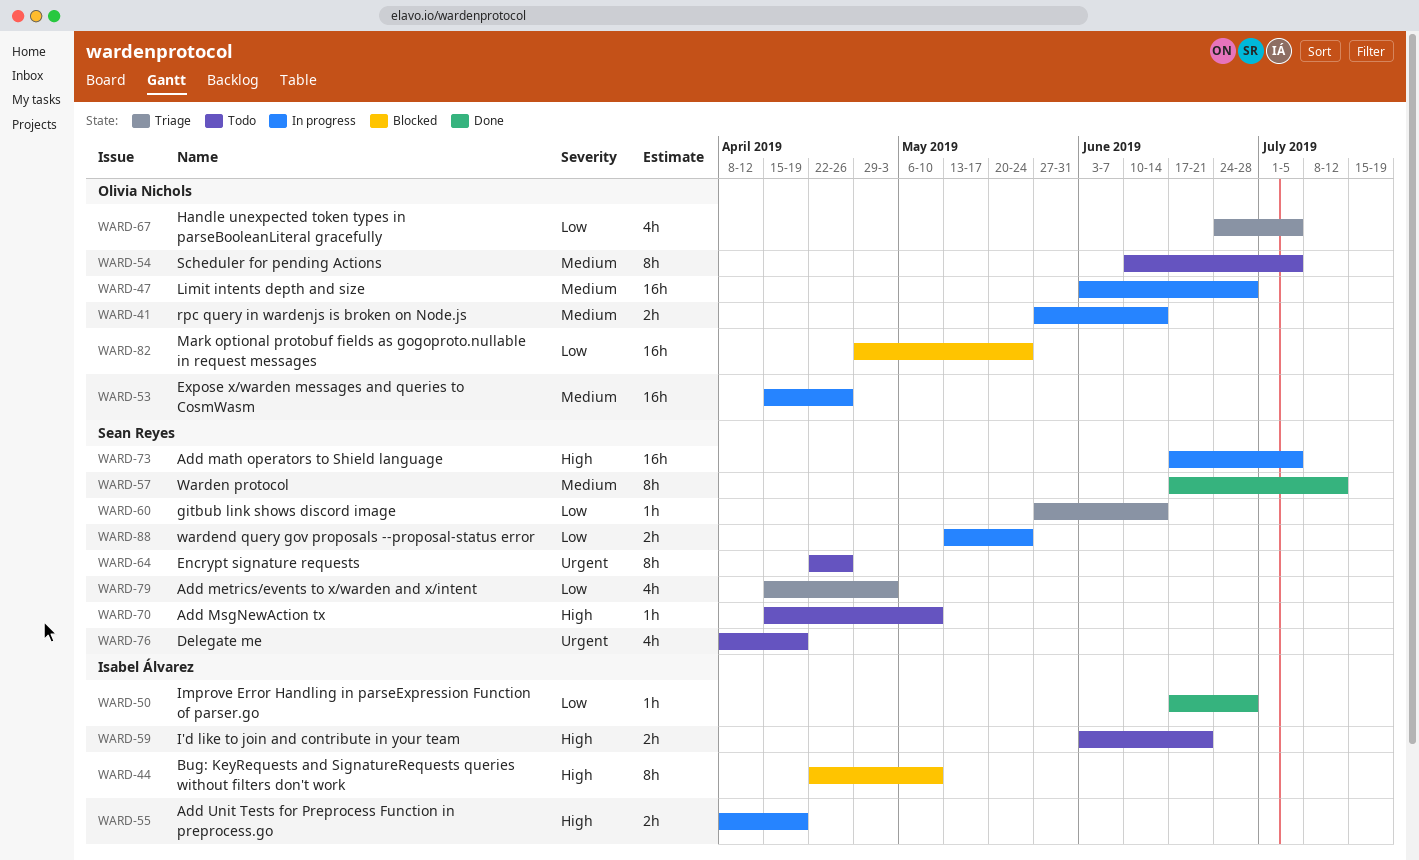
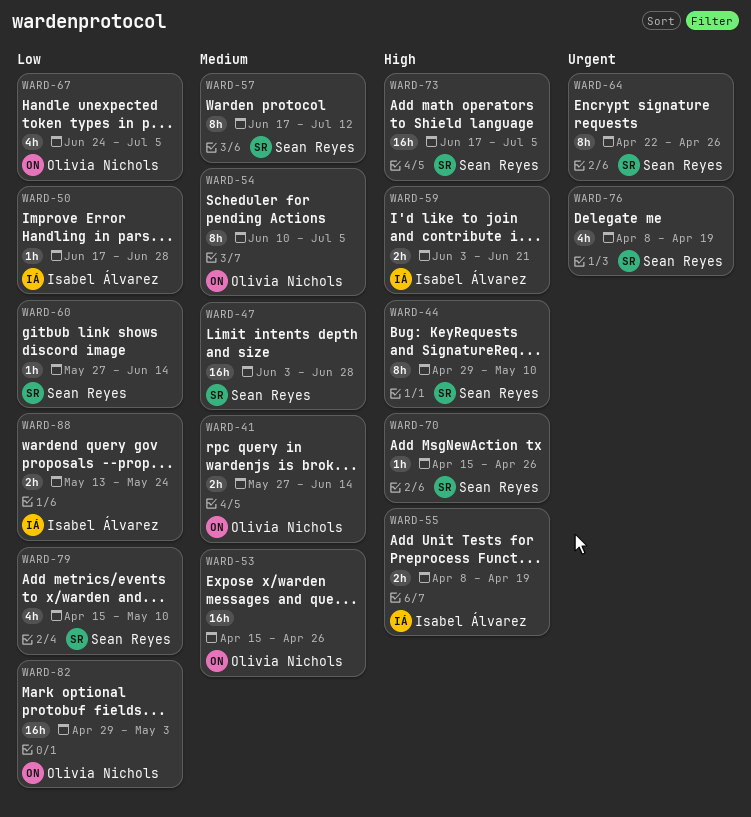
WARD-44, owner: Isabel Álvarez -> Sean Reyes
WARD-44, start: Apr 22 -> Apr 29
WARD-47, owner: Olivia Nichols -> Sean Reyes
WARD-70, due: May 10 -> Apr 26
WARD-79, due: May 3 -> May 10
WARD-82, due: May 24 -> May 3
WARD-88, owner: Sean Reyes -> Isabel Álvarez

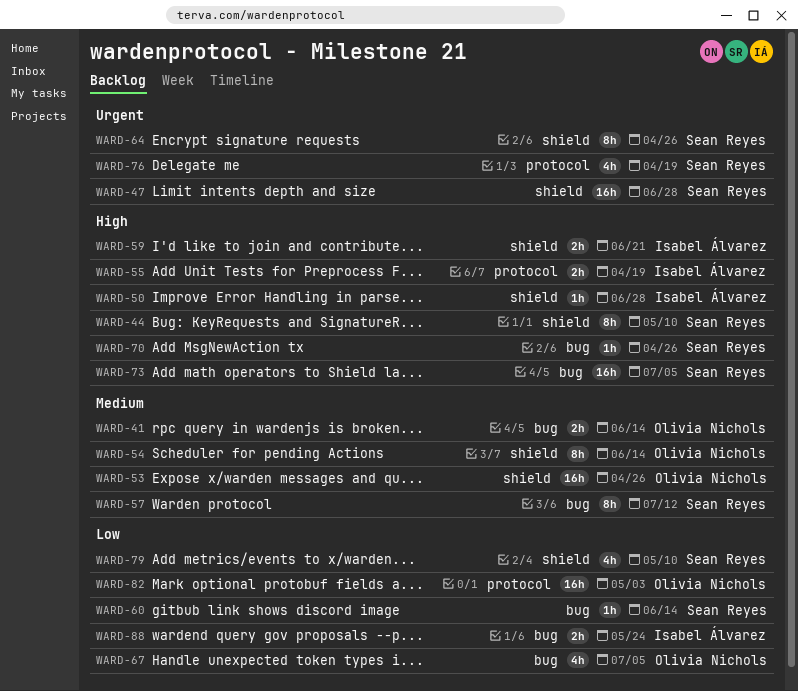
WARD-47, priority: Medium -> Urgent
WARD-50, priority: Low -> High
WARD-54, due: Jul 5 -> Jun 14

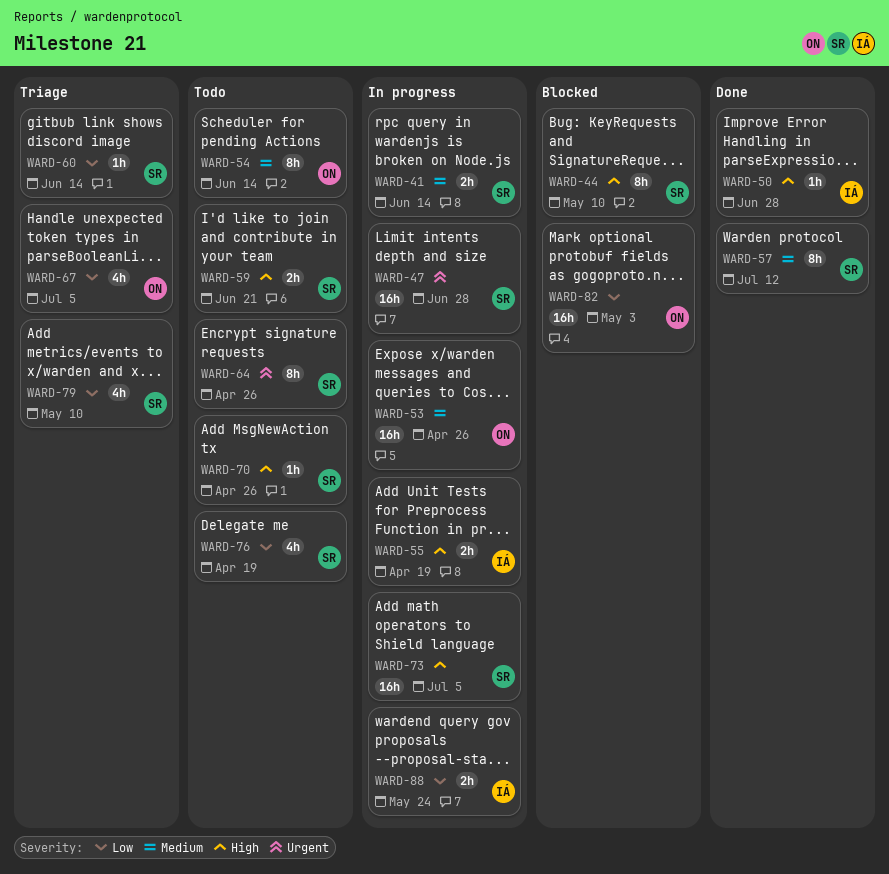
WARD-41, owner: Olivia Nichols -> Sean Reyes
WARD-59, owner: Isabel Álvarez -> Sean Reyes
WARD-76, priority: Urgent -> Low

